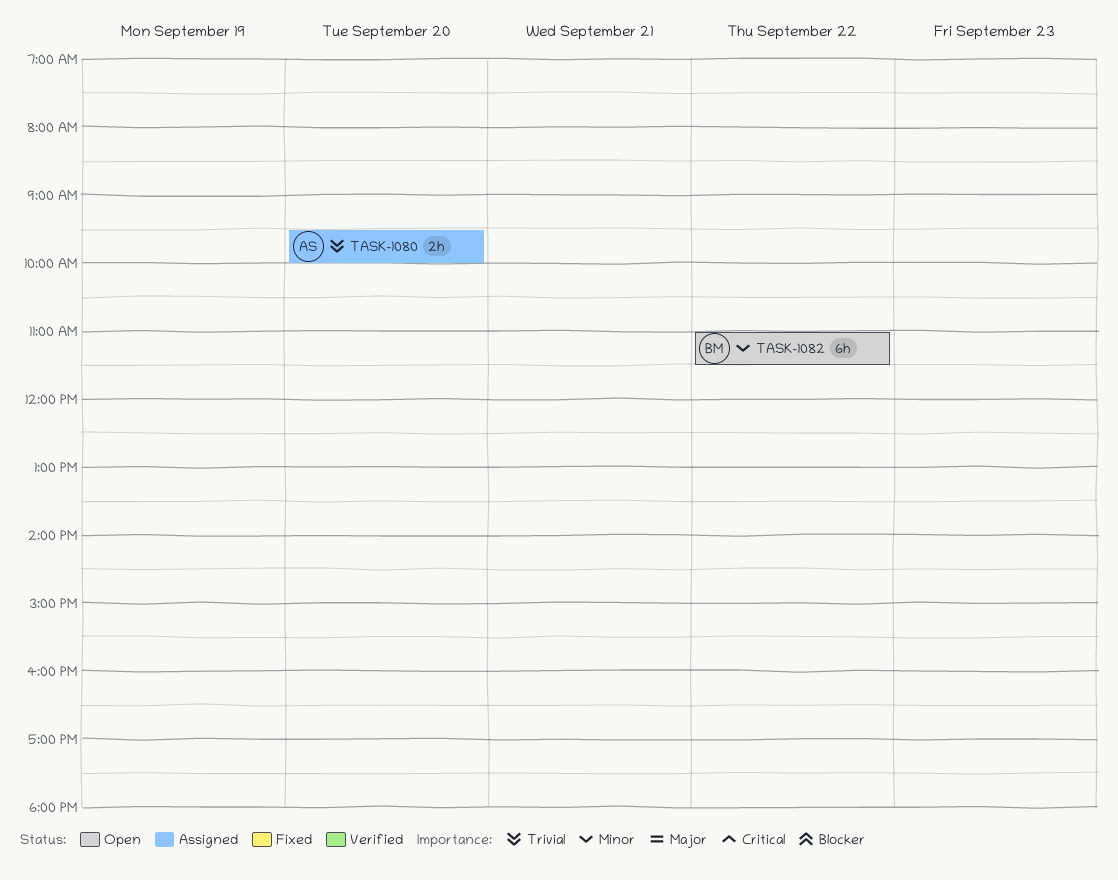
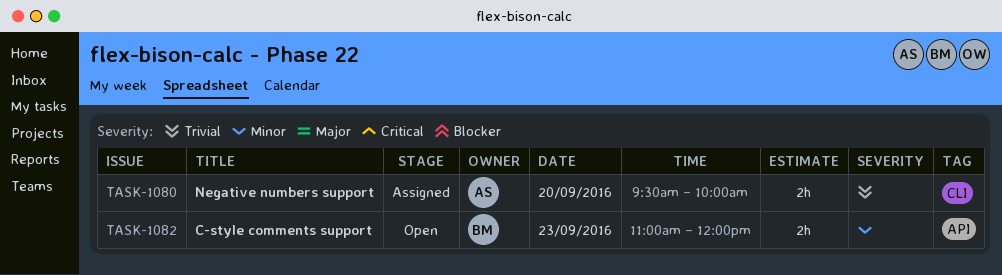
TASK-1082, estimate: 6h -> 2h
TASK-1082, day: Sep 22 -> Sep 23
TASK-1082, ends: 11:30 -> 12:00

